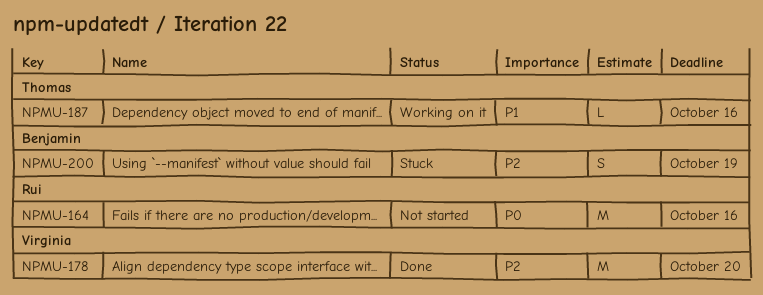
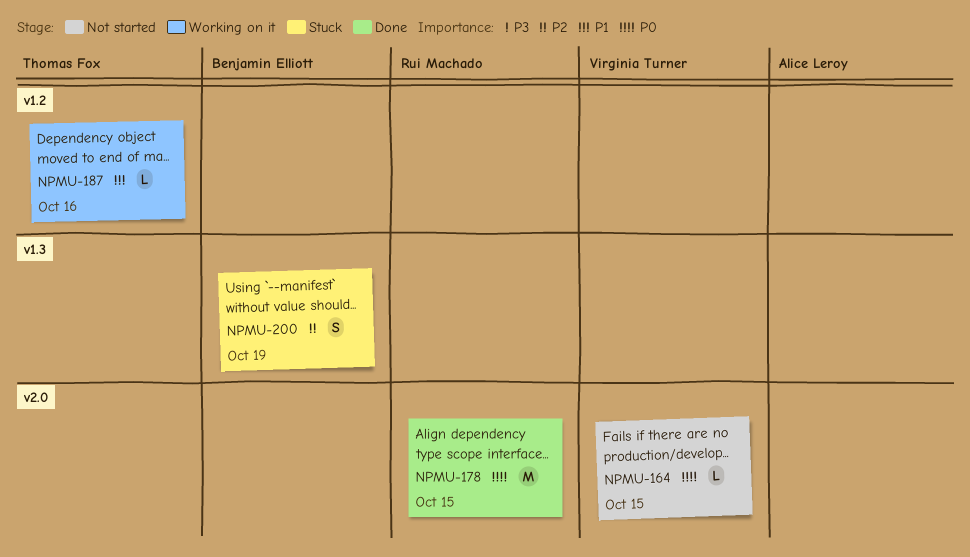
NPMU-164, owner: Rui Machado -> Virginia Turner
NPMU-164, estimate: M -> L
NPMU-164, due: Oct 16 -> Oct 15
NPMU-178, owner: Virginia Turner -> Rui Machado
NPMU-178, priority: P2 -> P0
NPMU-178, due: Oct 20 -> Oct 15

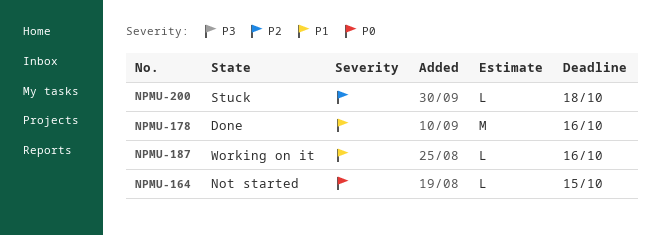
NPMU-178, priority: P0 -> P1
NPMU-178, due: Oct 15 -> Oct 16
NPMU-200, estimate: S -> L
NPMU-200, due: Oct 19 -> Oct 18

